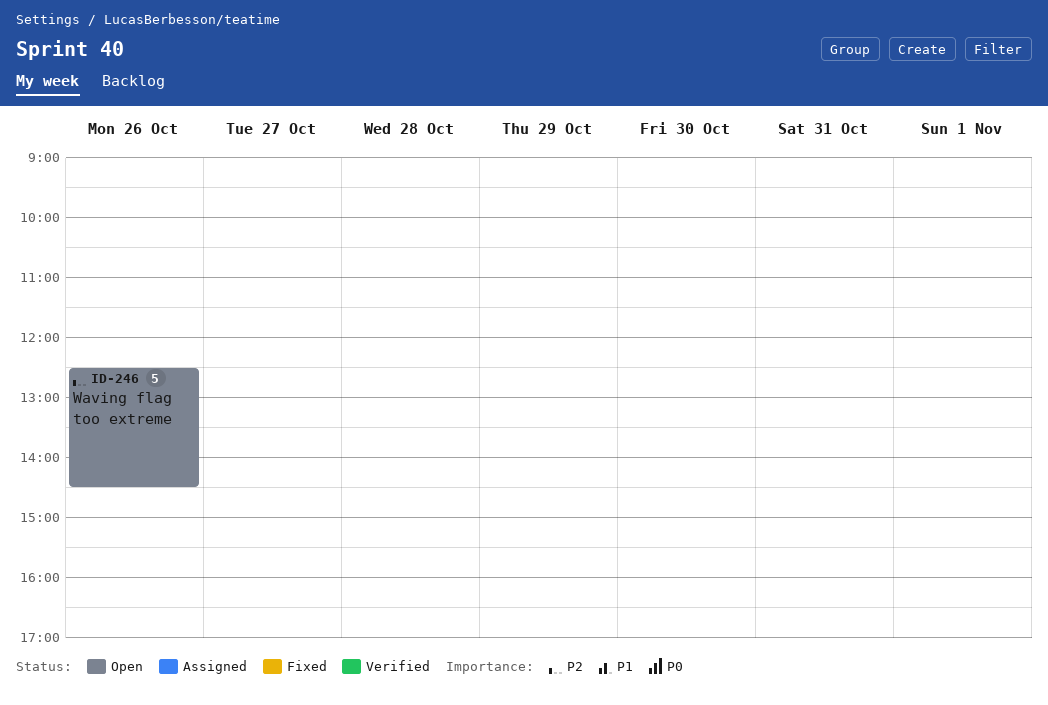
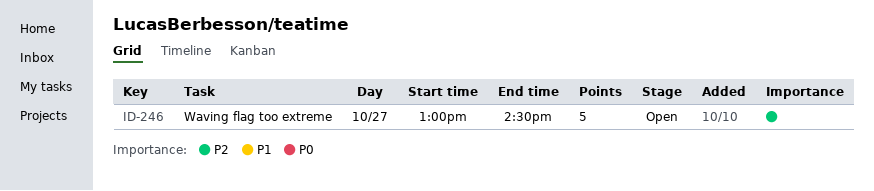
ID-246, day: Oct 26 -> Oct 27
ID-246, begins: 12:30 -> 13:00

